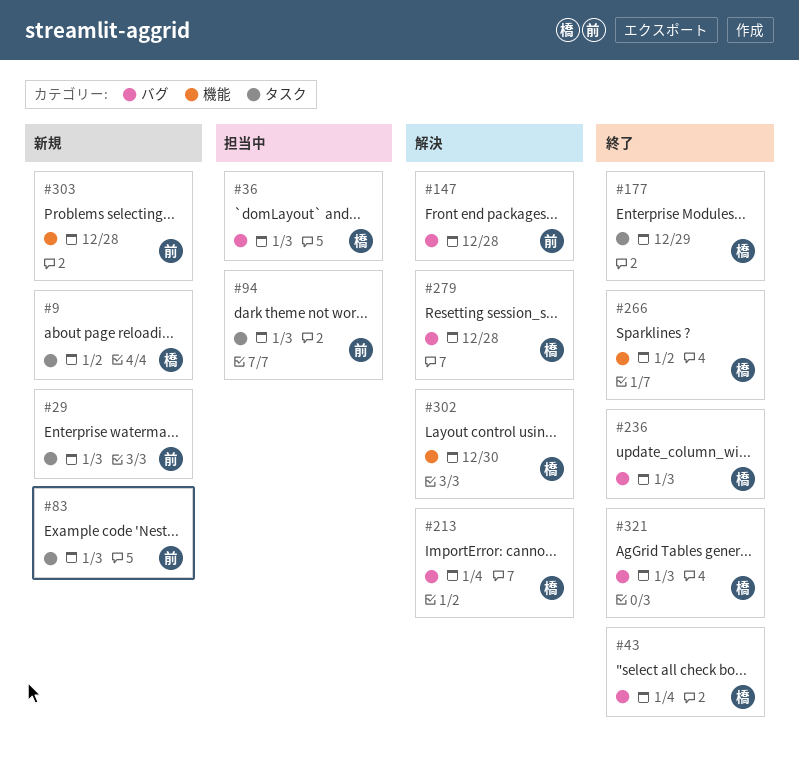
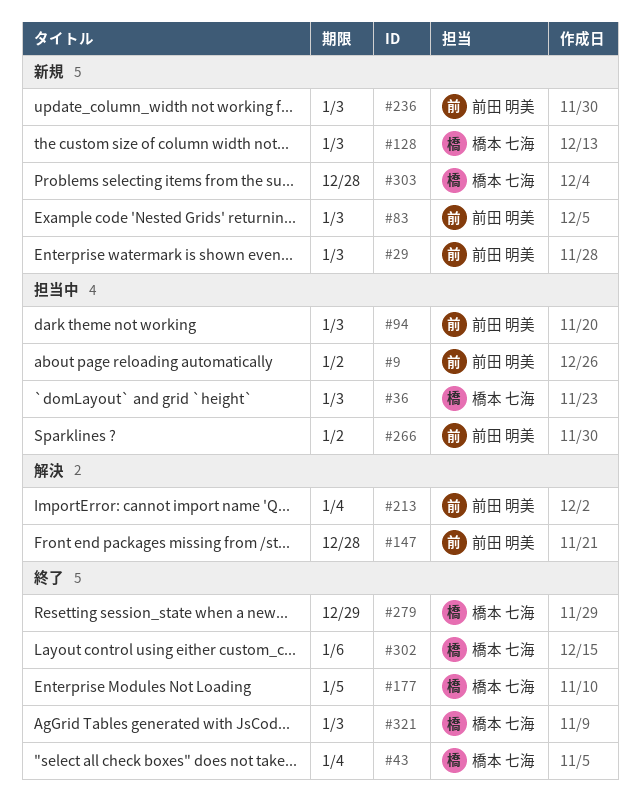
#9, status: 新規 -> 担当中
#9, owner: 橋本 七海 -> 前田 明美
#128: none -> present
#177, due: Dec 29 -> Jan 5
#213, owner: 橋本 七海 -> 前田 明美
#236, status: 終了 -> 新規
#236, owner: 橋本 七海 -> 前田 明美
#266, status: 終了 -> 担当中
#266, owner: 橋本 七海 -> 前田 明美
#279, status: 解決 -> 終了
#279, due: Dec 28 -> Dec 29
#302, status: 解決 -> 終了
#302, due: Dec 30 -> Jan 6
#303, owner: 前田 明美 -> 橋本 七海

